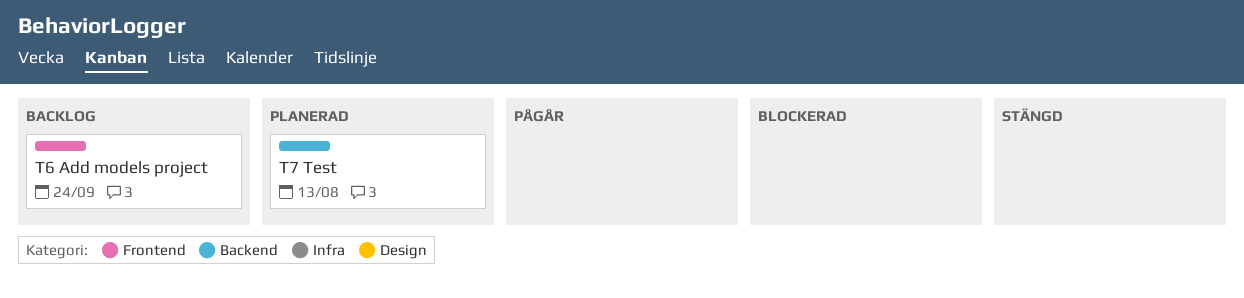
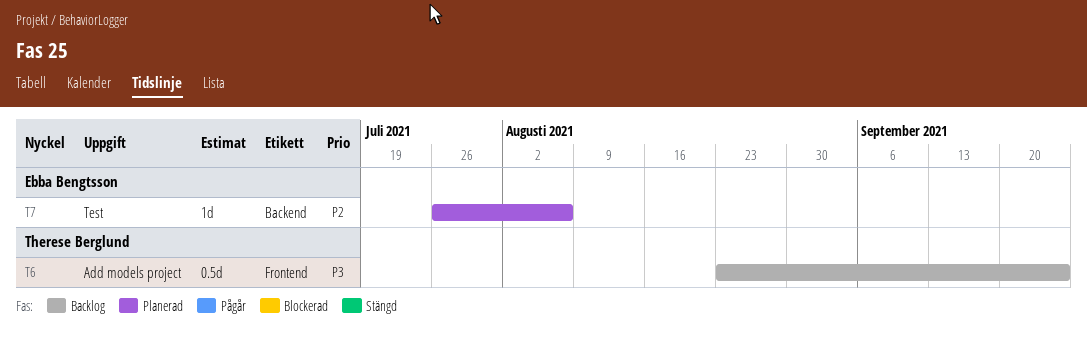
T7, due: Aug 13 -> Aug 6

